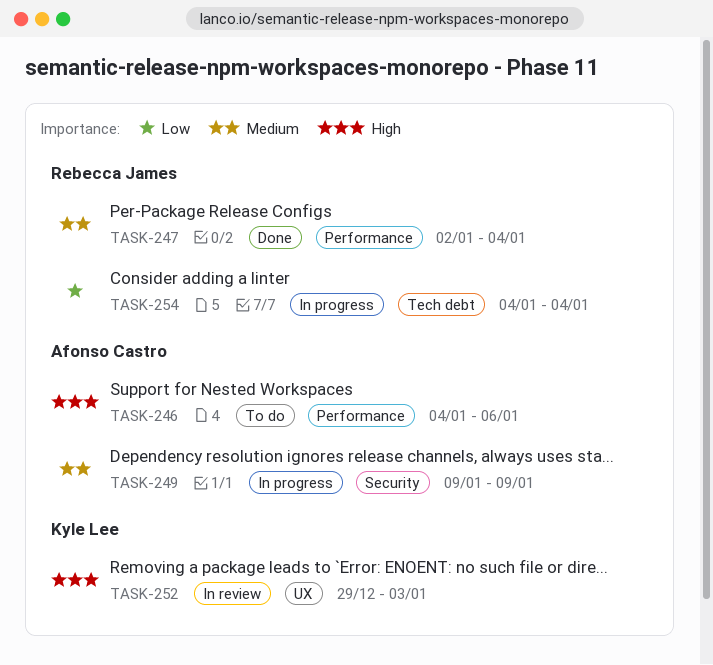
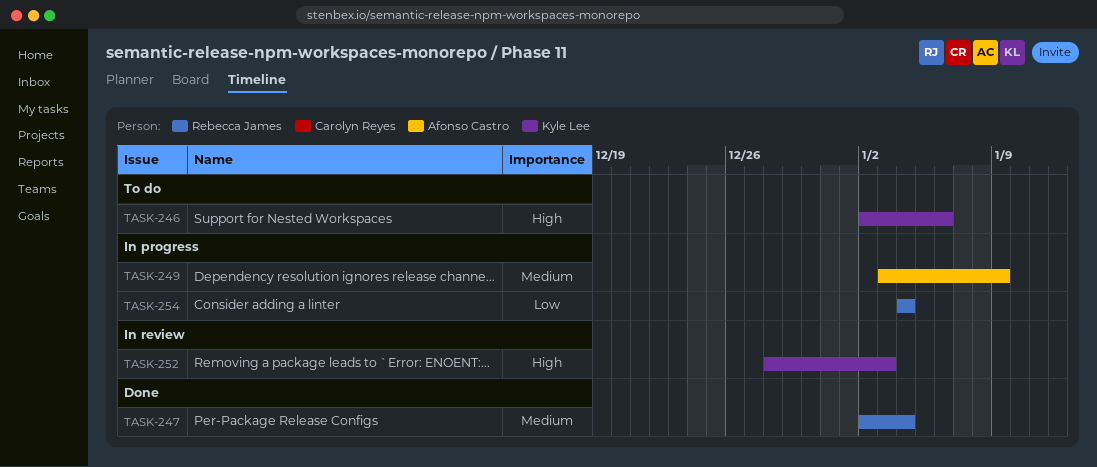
TASK-246, owner: Afonso Castro -> Kyle Lee
TASK-246, start: Jan 4 -> Jan 2
TASK-249, start: Jan 9 -> Jan 3
TASK-252, start: Dec 29 -> Dec 28

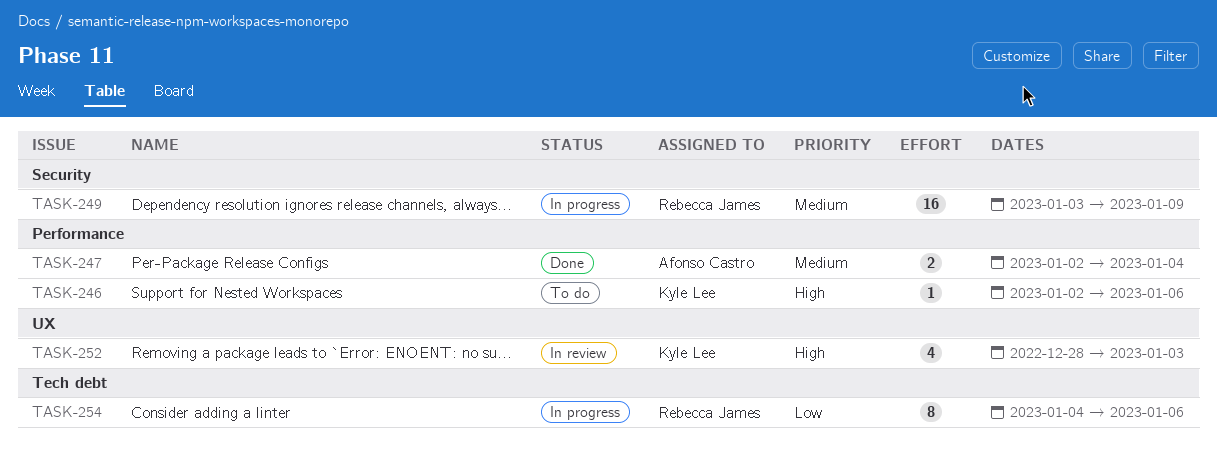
TASK-247, owner: Rebecca James -> Afonso Castro
TASK-249, owner: Afonso Castro -> Rebecca James
TASK-254, due: Jan 4 -> Jan 6

